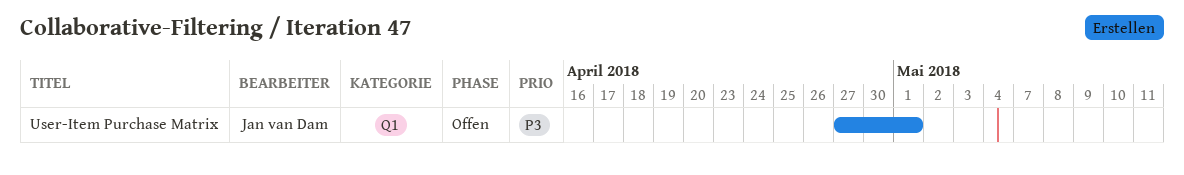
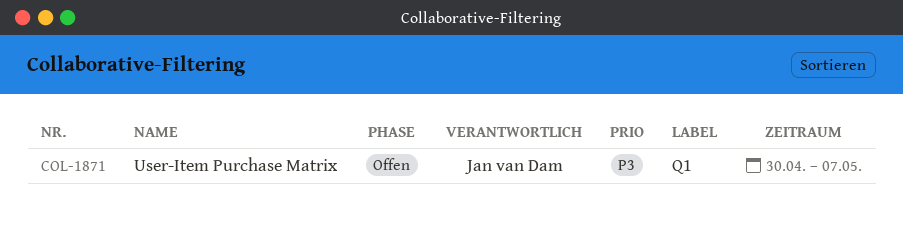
User-Item Purchase Matrix, start: Apr 27 -> Apr 30
User-Item Purchase Matrix, due: May 1 -> May 7

